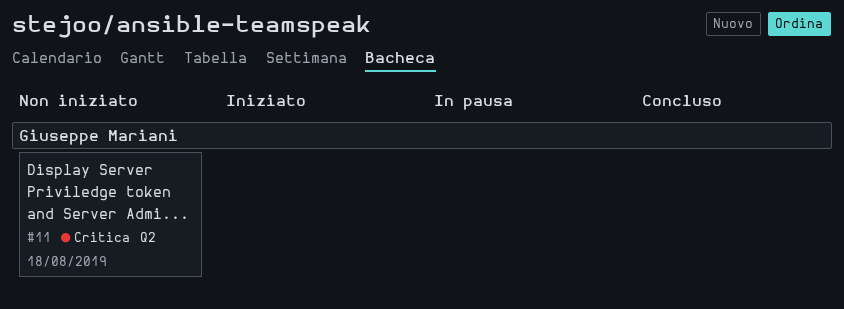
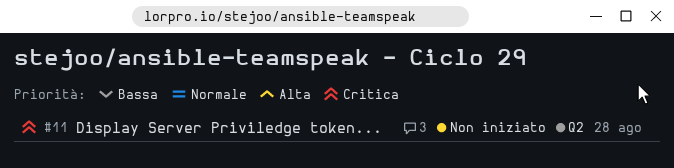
#11, due: Aug 18 -> Aug 28

